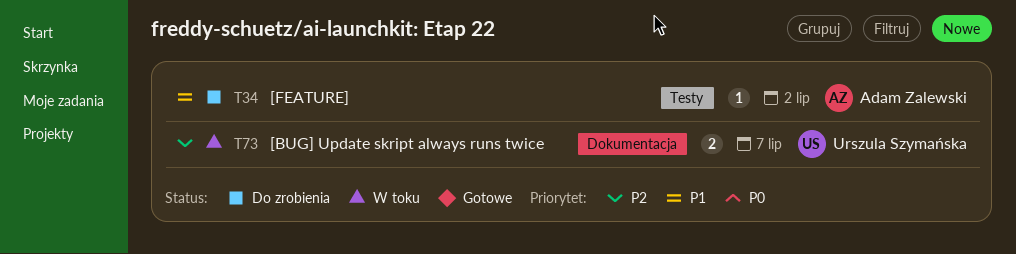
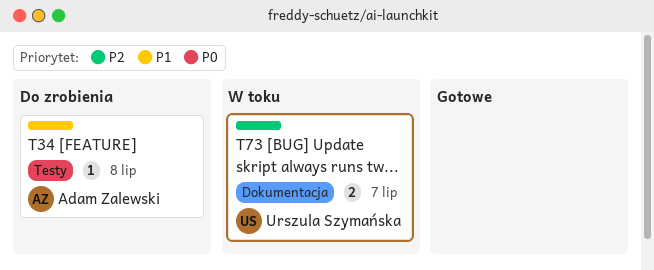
T34, due: Jul 2 -> Jul 8

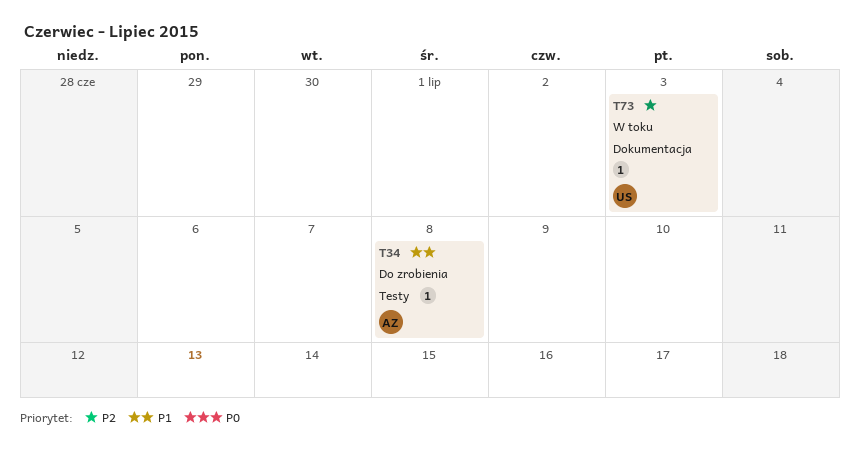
T73, estimate: 2 -> 1
T73, due: Jul 7 -> Jul 3

